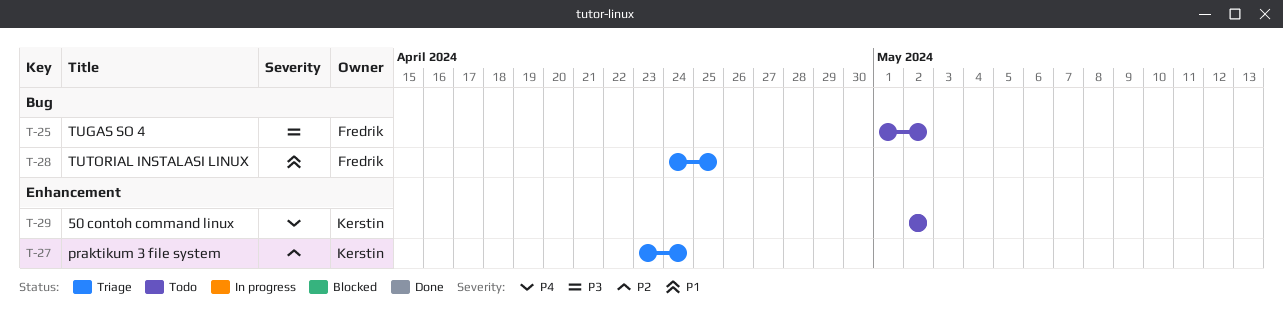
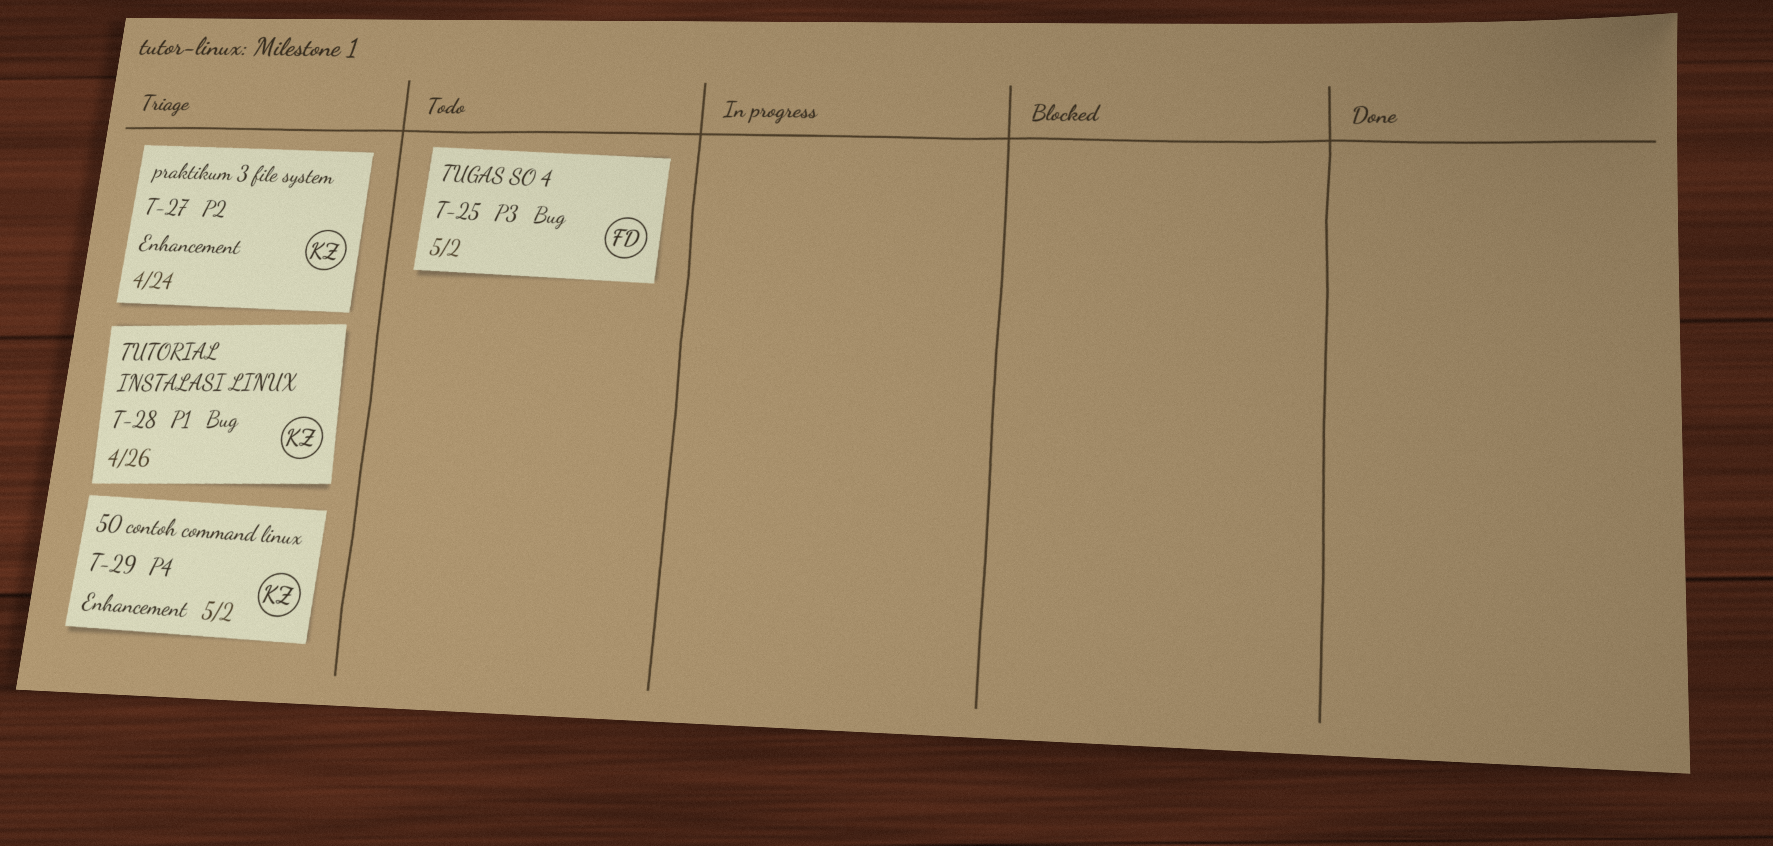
T-28, owner: Fredrik -> Kerstin
T-28, due: Apr 25 -> Apr 26
T-29, status: Todo -> Triage

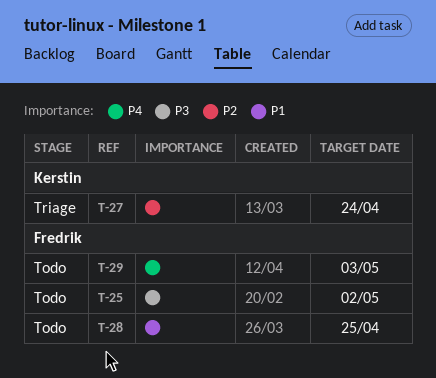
T-28, status: Triage -> Todo
T-28, owner: Kerstin -> Fredrik
T-28, due: Apr 26 -> Apr 25
T-29, status: Triage -> Todo
T-29, owner: Kerstin -> Fredrik
T-29, due: May 2 -> May 3

